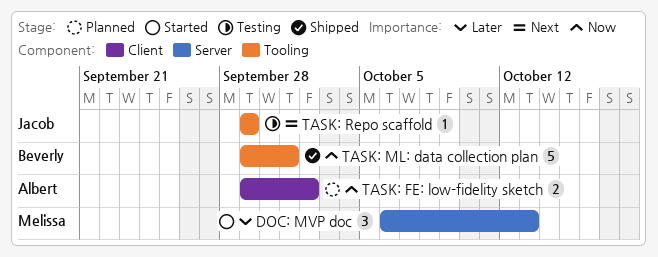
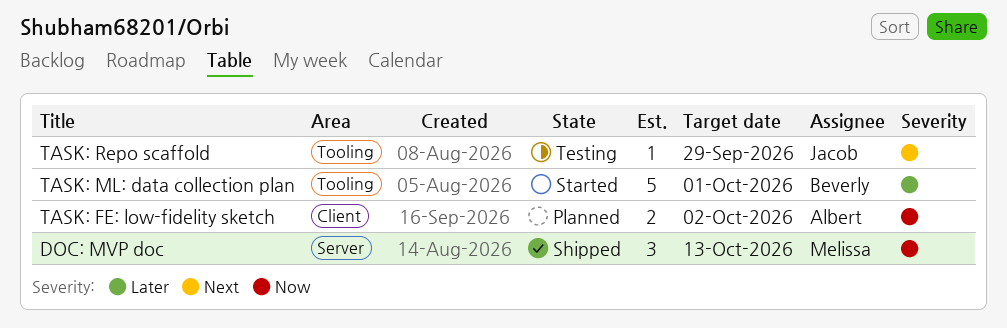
DOC: MVP doc, status: Started -> Shipped
DOC: MVP doc, priority: Later -> Now
TASK: ML: data collection plan, status: Shipped -> Started
TASK: ML: data collection plan, priority: Now -> Later

